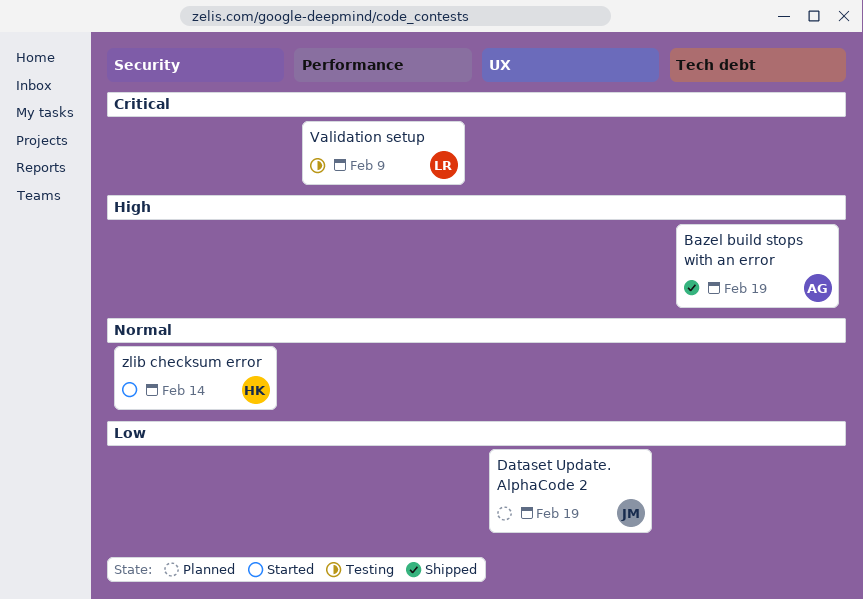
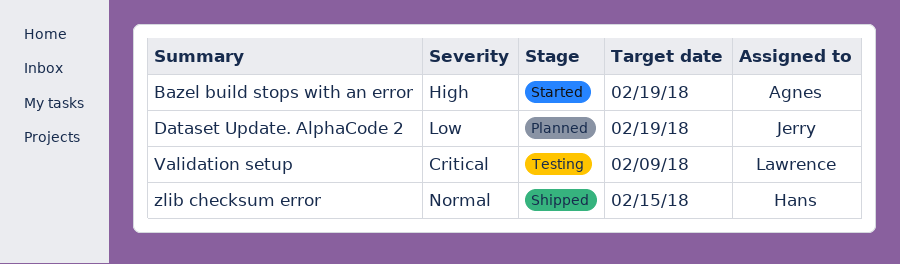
Bazel build stops with an error, status: Shipped -> Started
zlib checksum error, status: Started -> Shipped
zlib checksum error, due: Feb 14 -> Feb 15

